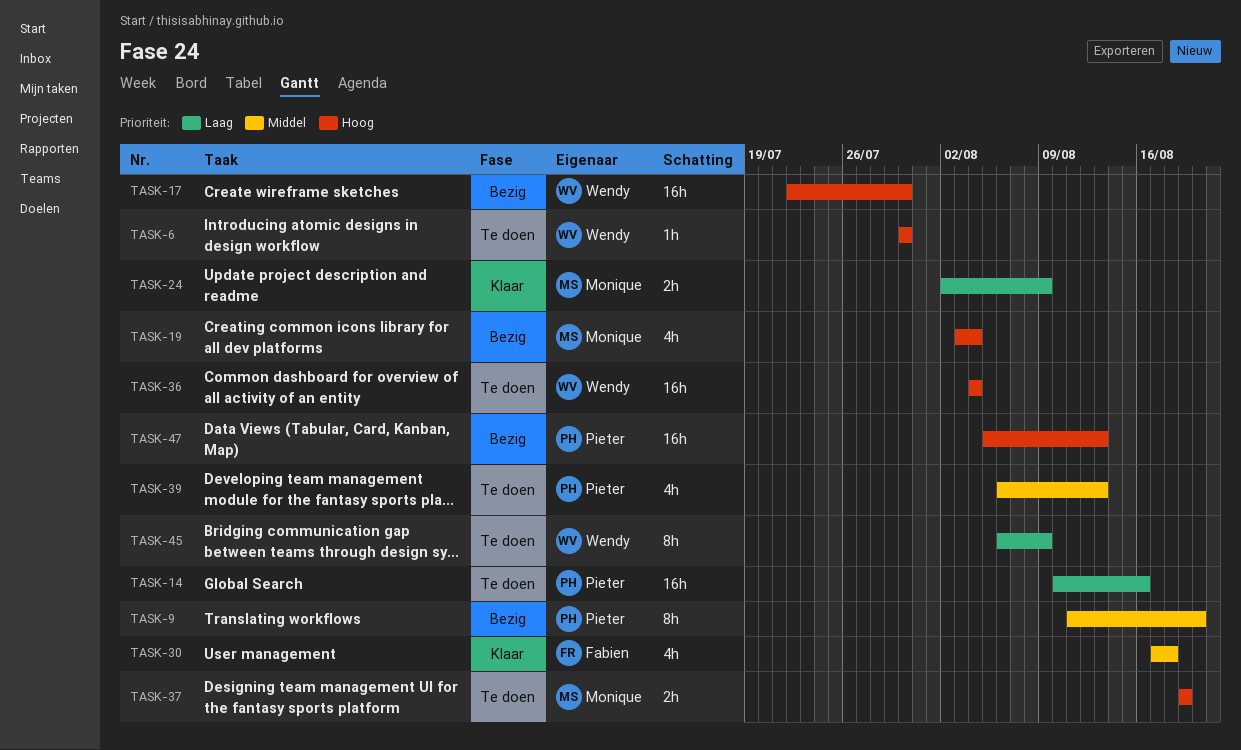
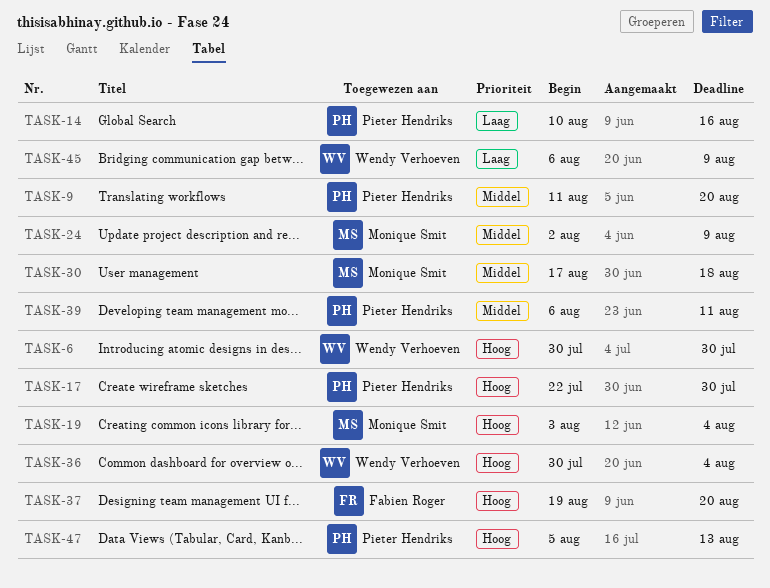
TASK-17, owner: Wendy Verhoeven -> Pieter Hendriks
TASK-24, priority: Laag -> Middel
TASK-30, owner: Fabien Roger -> Monique Smit
TASK-36, start: Aug 4 -> Jul 30
TASK-37, owner: Monique Smit -> Fabien Roger
TASK-37, due: Aug 19 -> Aug 20
TASK-39, due: Aug 13 -> Aug 11

